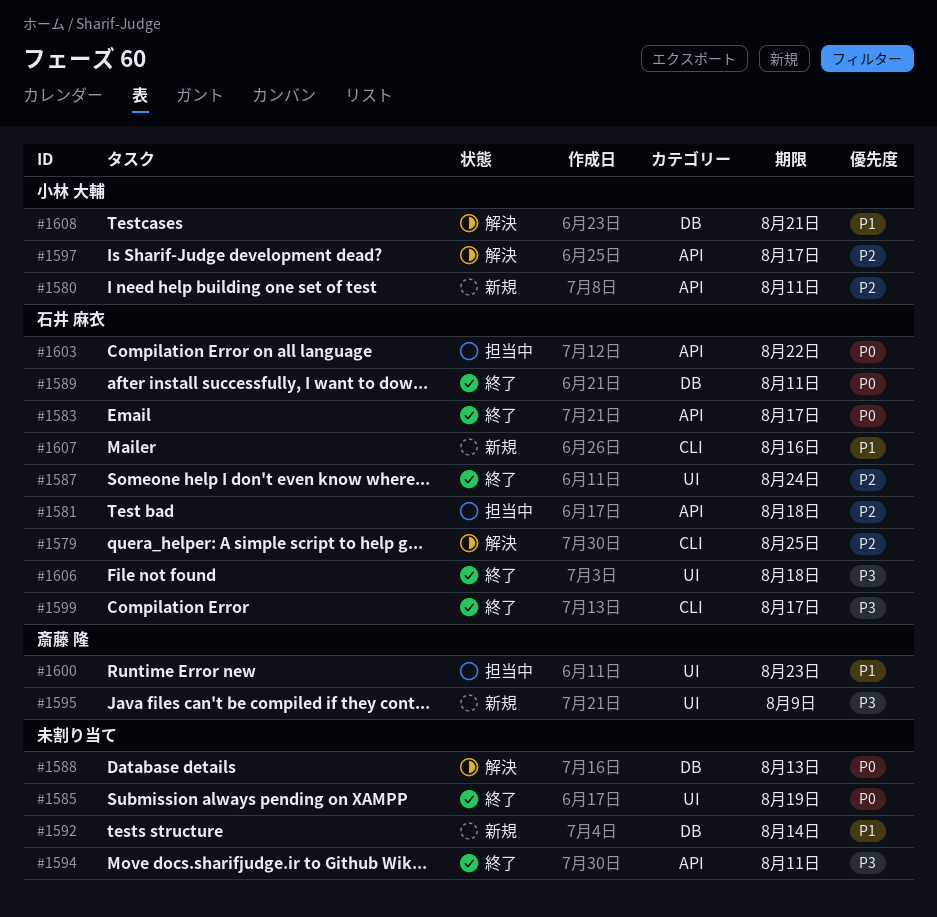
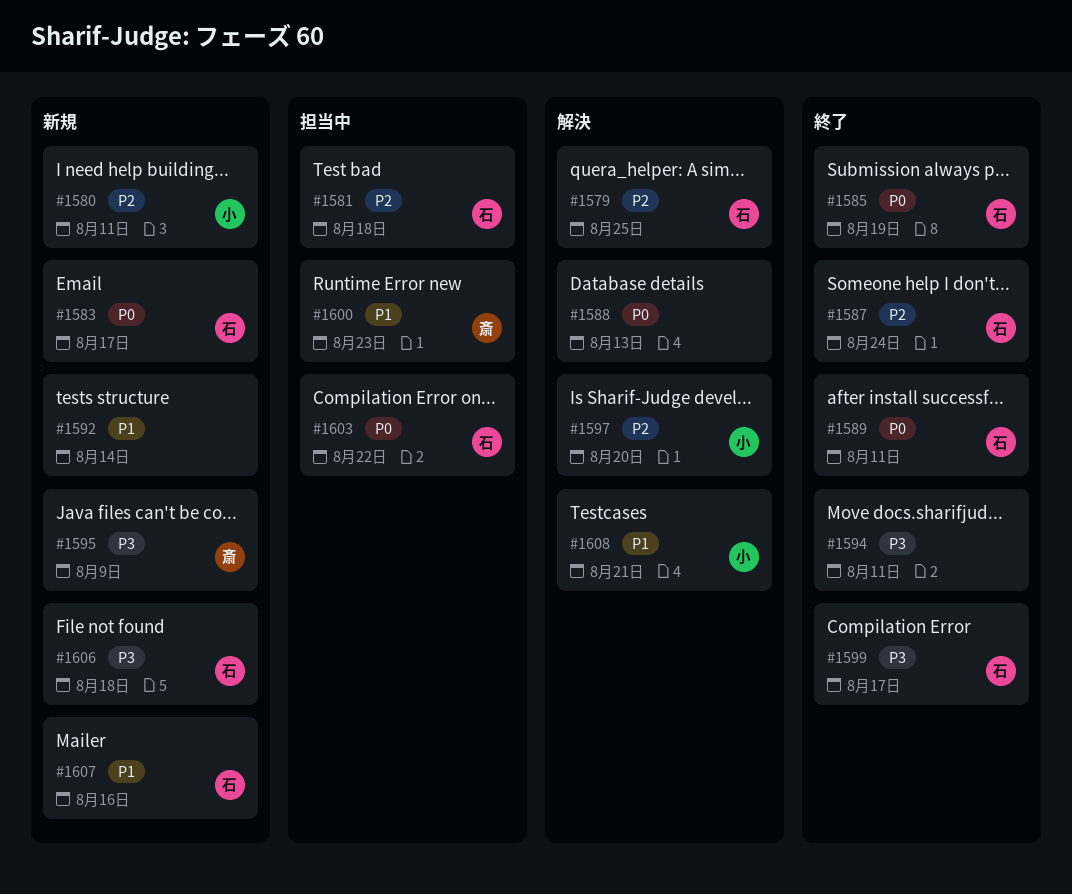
#1583, status: 終了 -> 新規
#1585, owner: none -> 石井 麻衣
#1597, due: Aug 17 -> Aug 20
#1606, status: 終了 -> 新規

